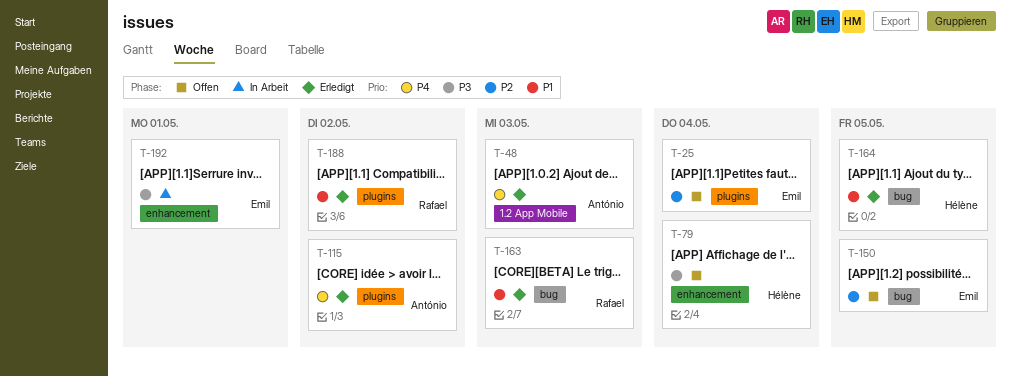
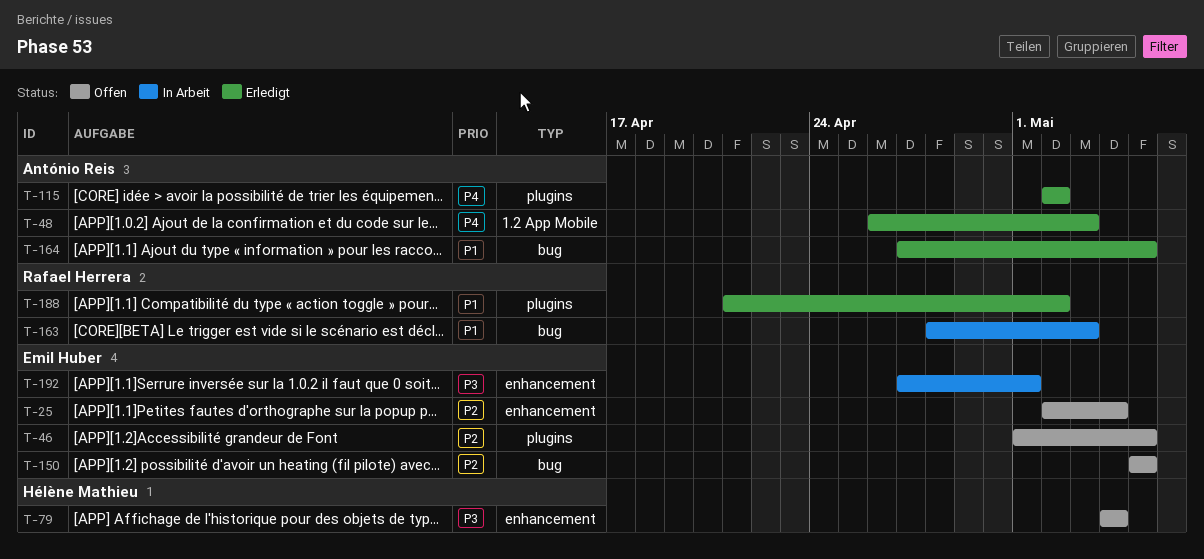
T-25, label: plugins -> enhancement
T-46: none -> present
T-163, status: Erledigt -> In Arbeit
T-164, owner: Hélène Mathieu -> António Reis

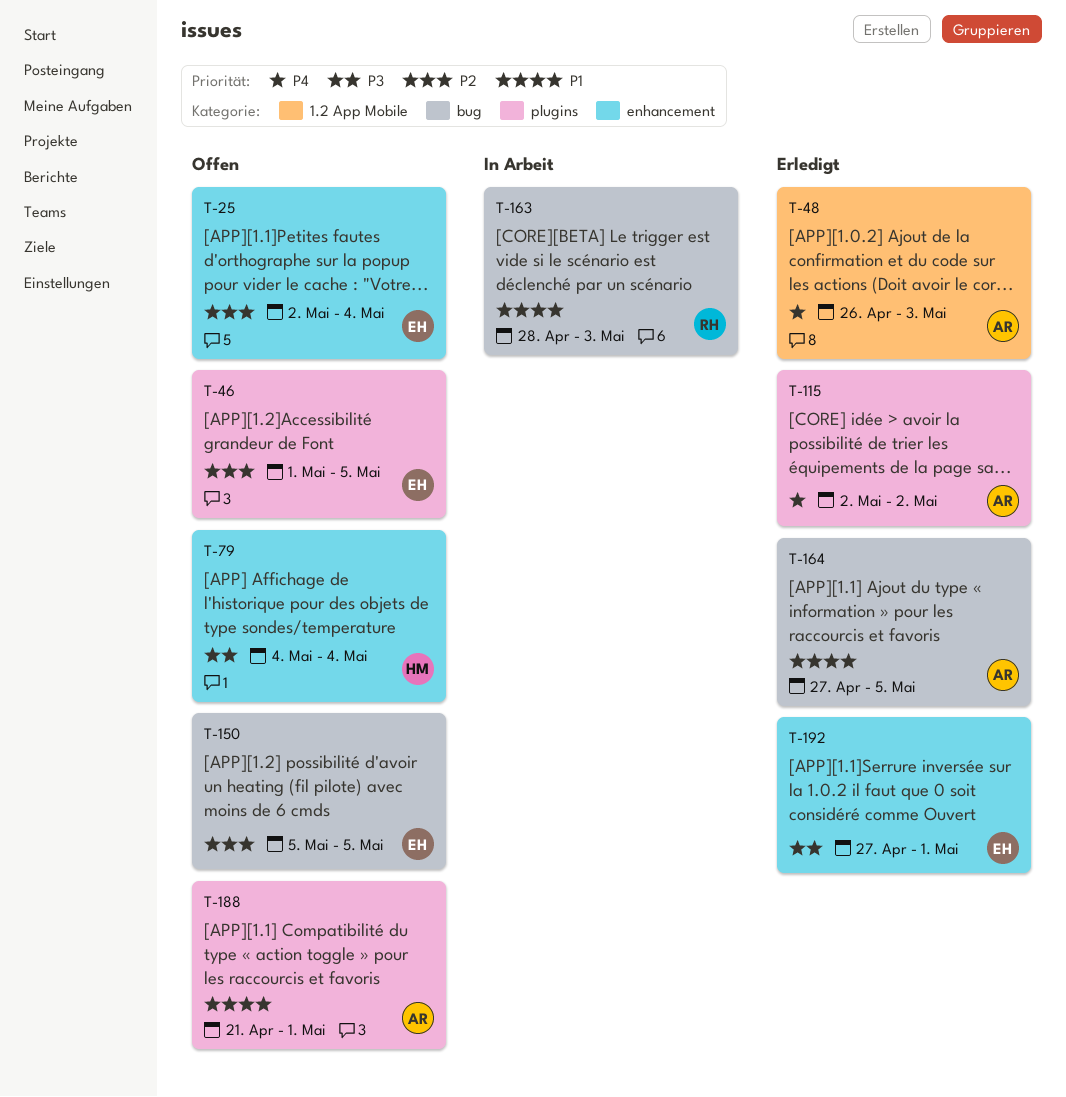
T-188, status: Erledigt -> Offen
T-188, owner: Rafael Herrera -> António Reis
T-188, due: May 2 -> May 1
T-192, status: In Arbeit -> Erledigt

